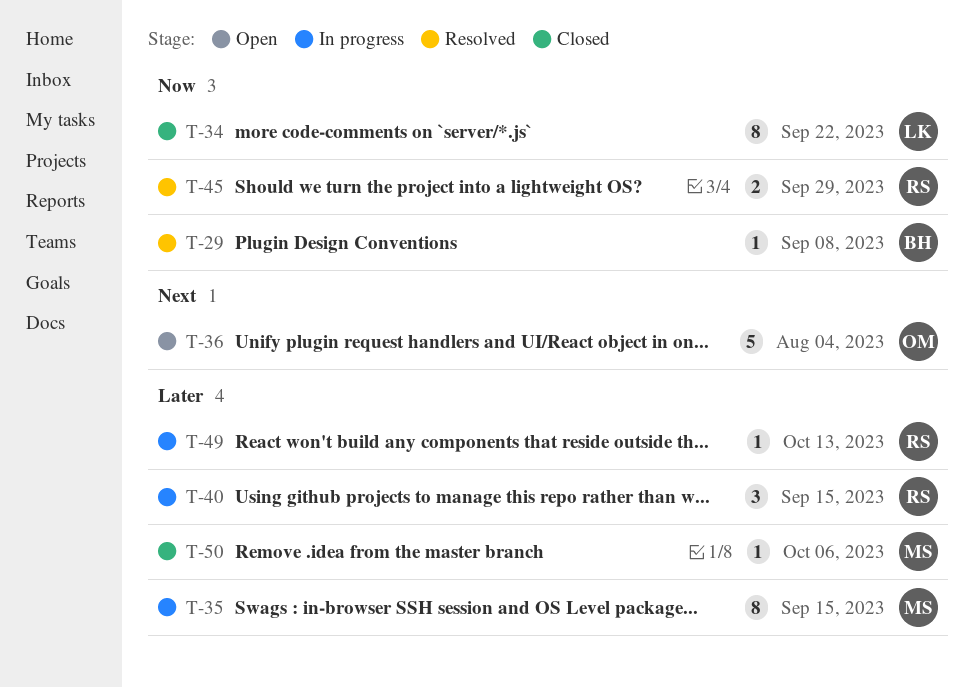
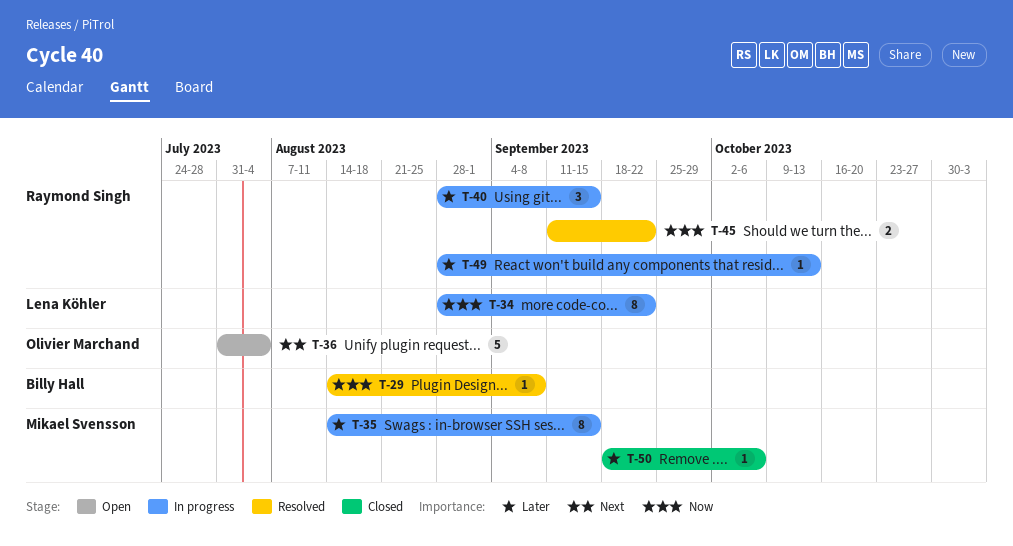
T-34, status: Closed -> In progress
T-45, due: Sep 29 -> Sep 22

